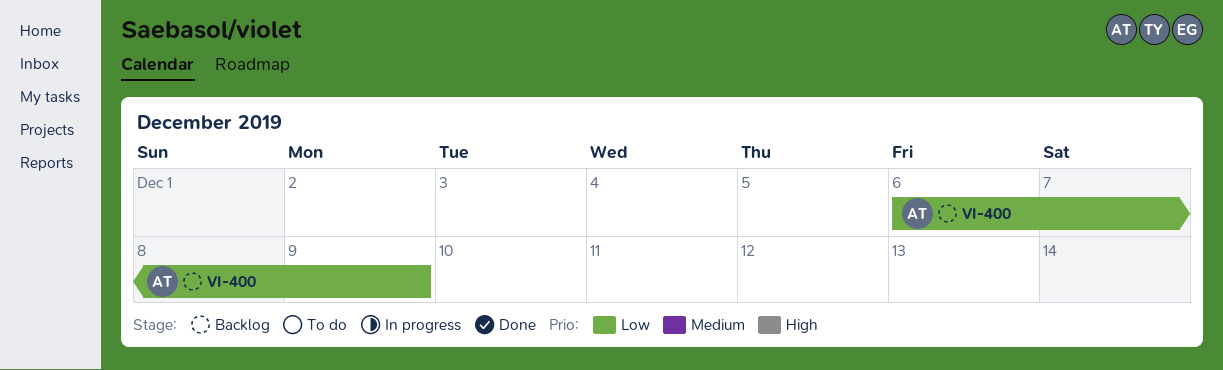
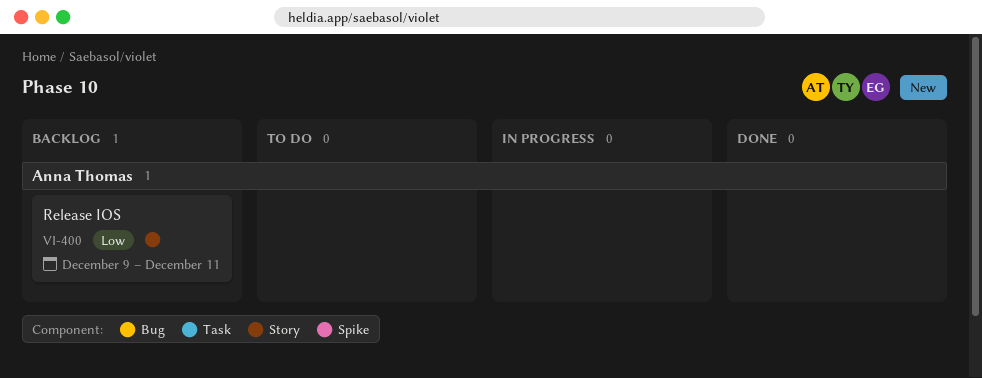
VI-400, start: Dec 6 -> Dec 9
VI-400, due: Dec 9 -> Dec 11

